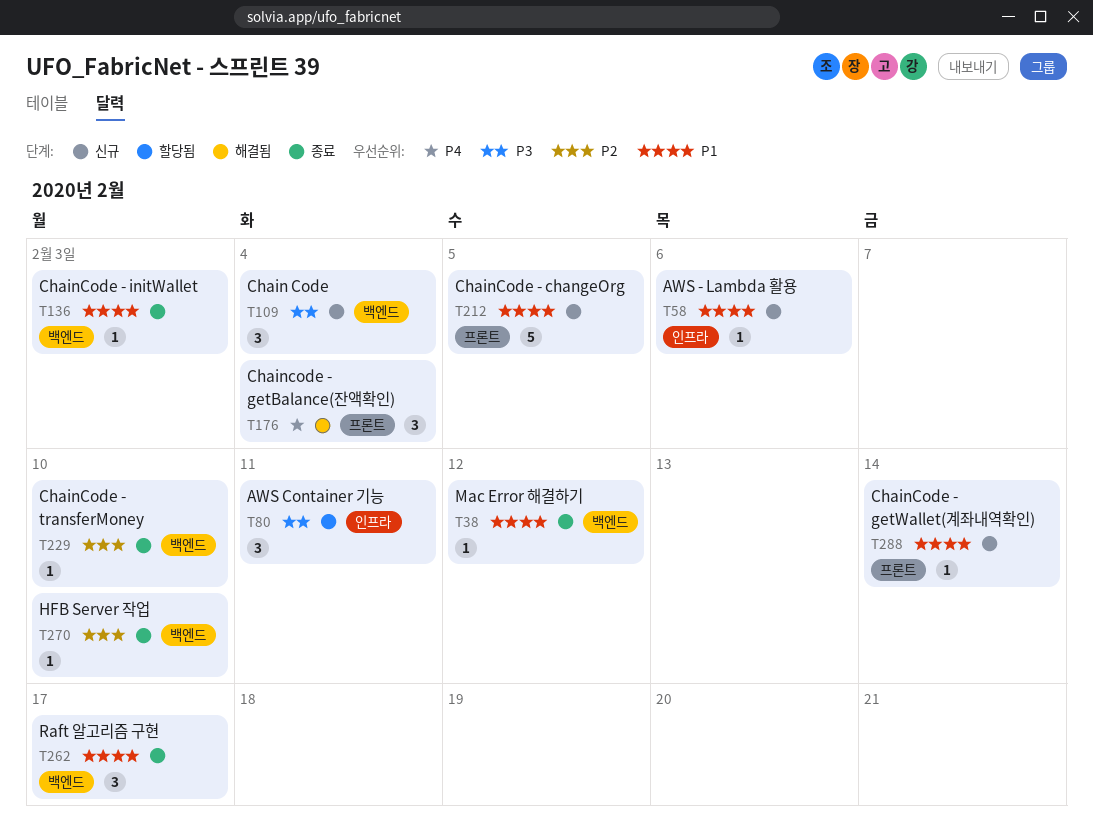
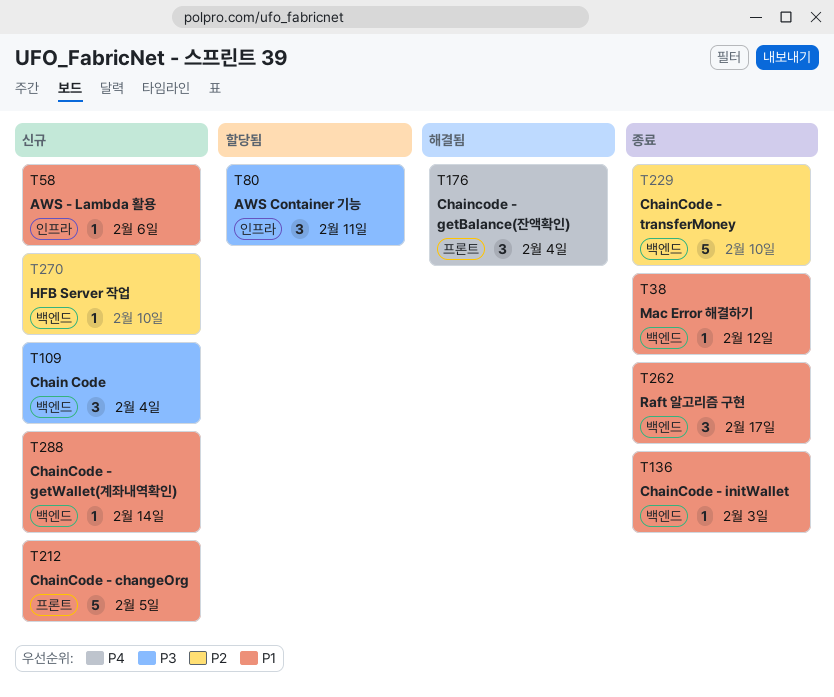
T229, estimate: 1 -> 5
T270, status: 종료 -> 신규
T288, label: 프론트 -> 백엔드

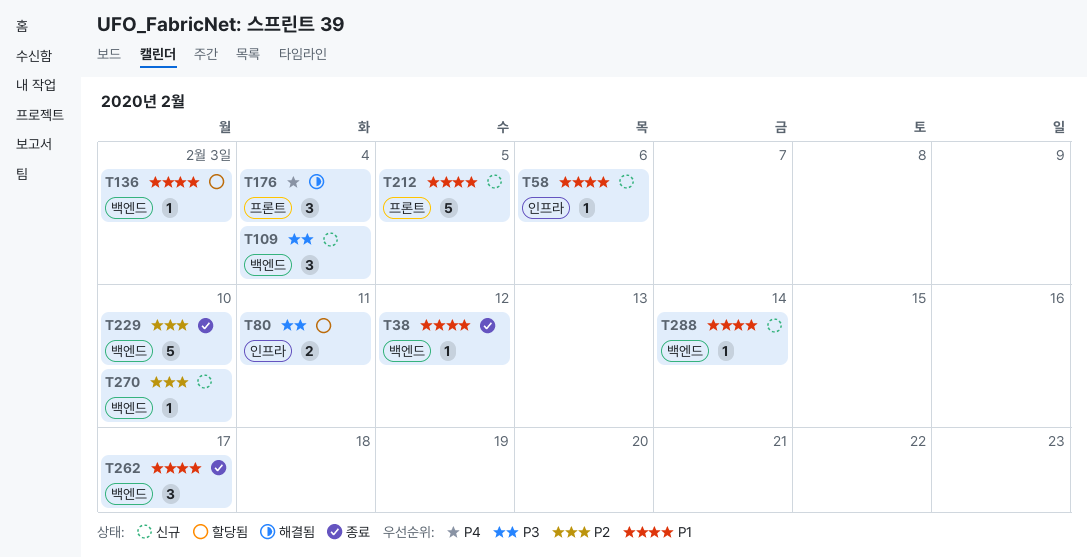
T80, estimate: 3 -> 2
T136, status: 종료 -> 할당됨

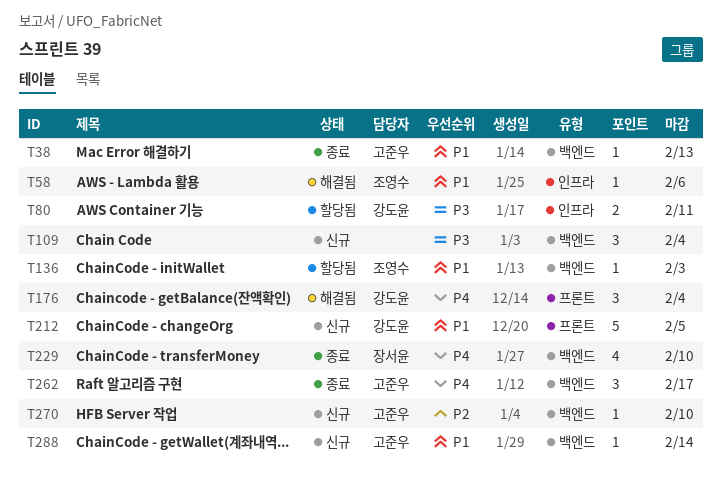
T38, due: Feb 12 -> Feb 13
T58, status: 신규 -> 해결됨
T229, priority: P2 -> P4
T229, estimate: 5 -> 4
T262, priority: P1 -> P4

